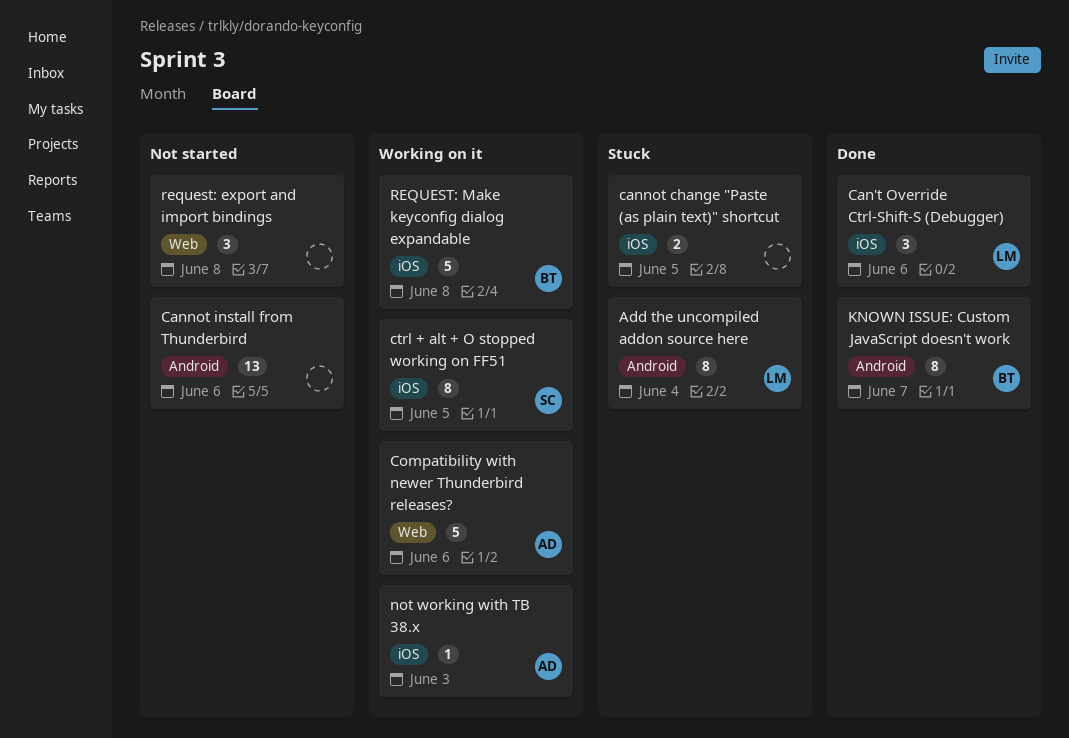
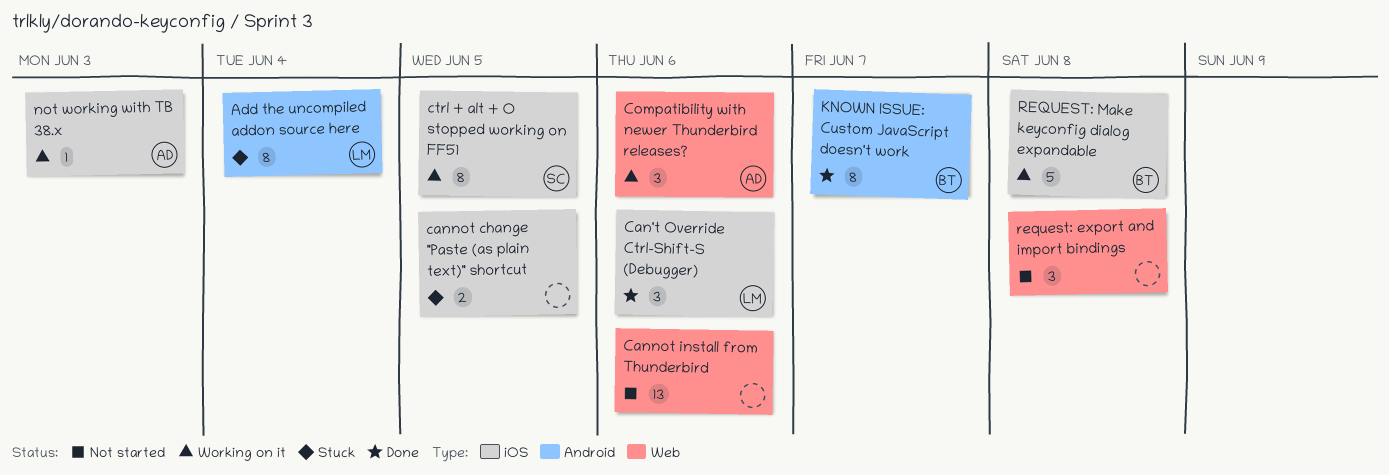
Cannot install from Thunderbird, label: Android -> Web
Compatibility with newer Thunderbird releases?, estimate: 5 -> 3

